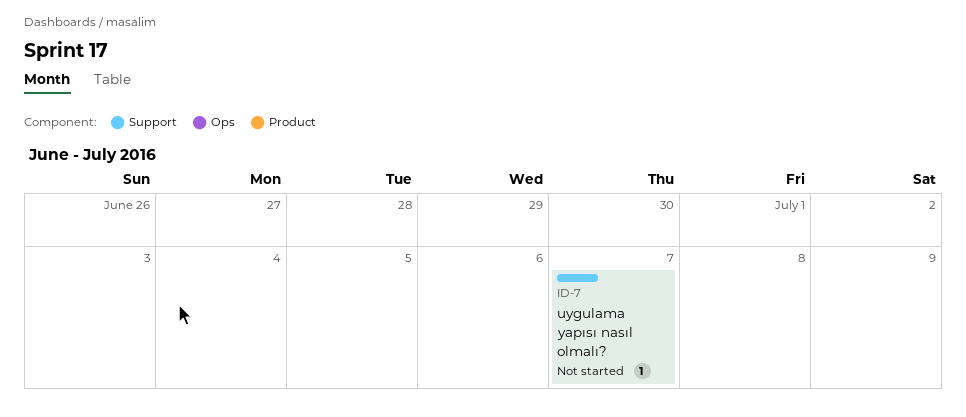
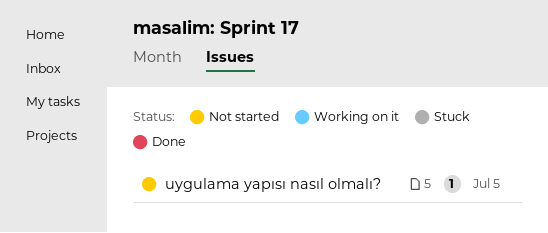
uygulama yapısı nasıl olmalı?, due: Jul 7 -> Jul 5

